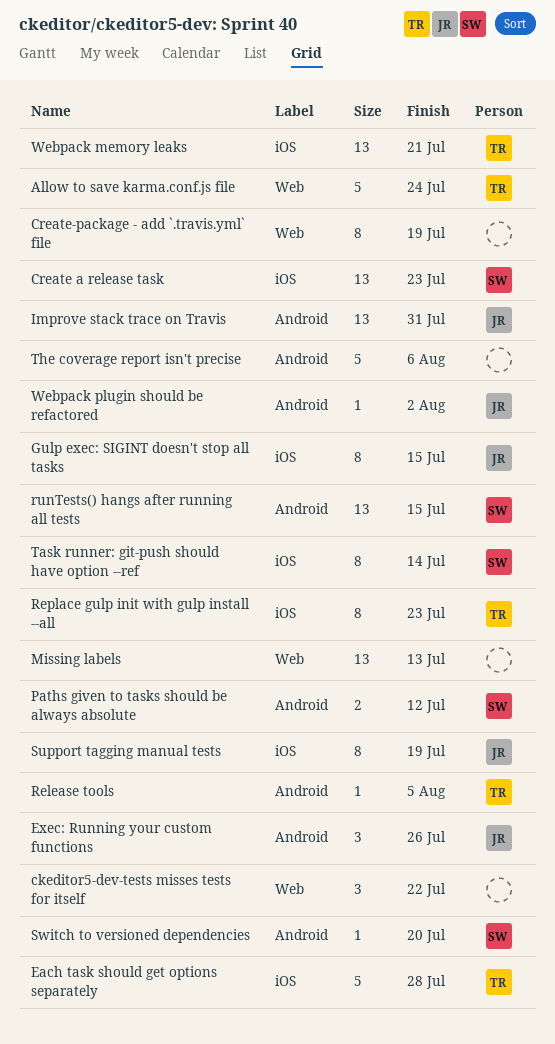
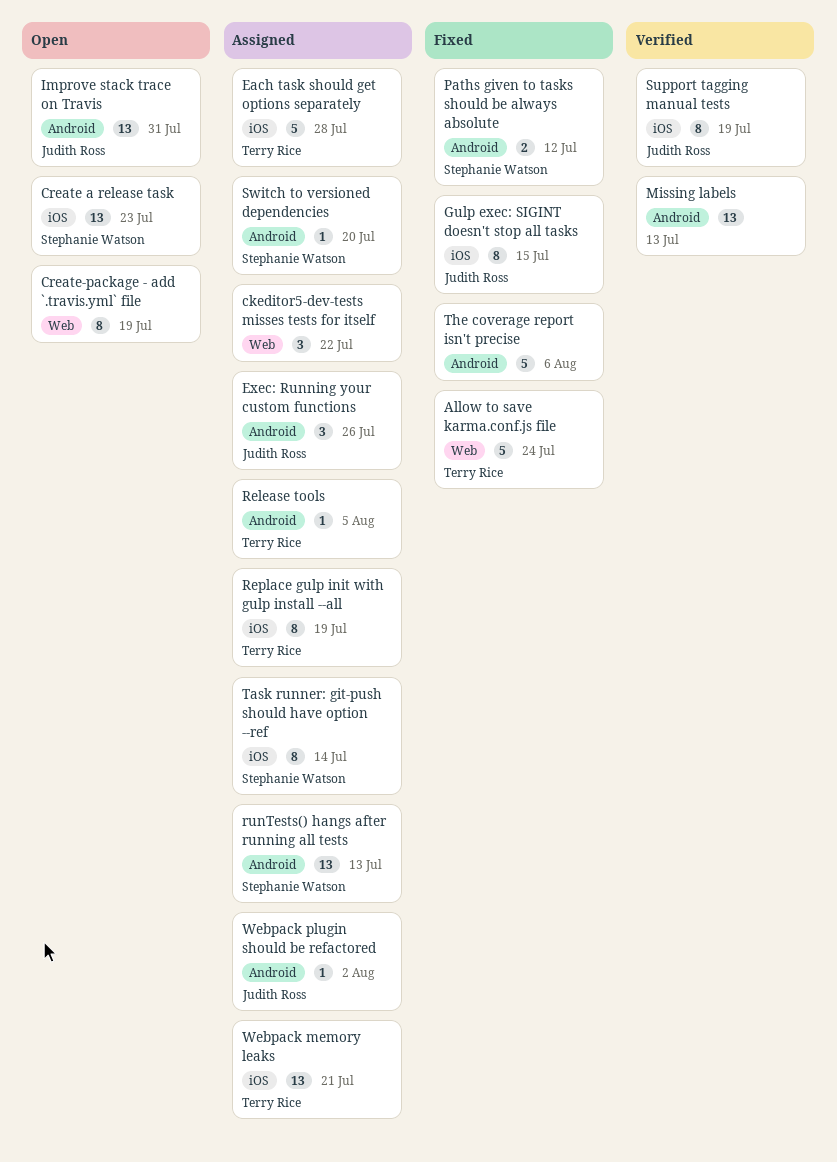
Missing labels, label: Web -> Android
Replace gulp init with gulp install --all, due: Jul 23 -> Jul 19
runTests() hangs after running all tests, due: Jul 15 -> Jul 13

